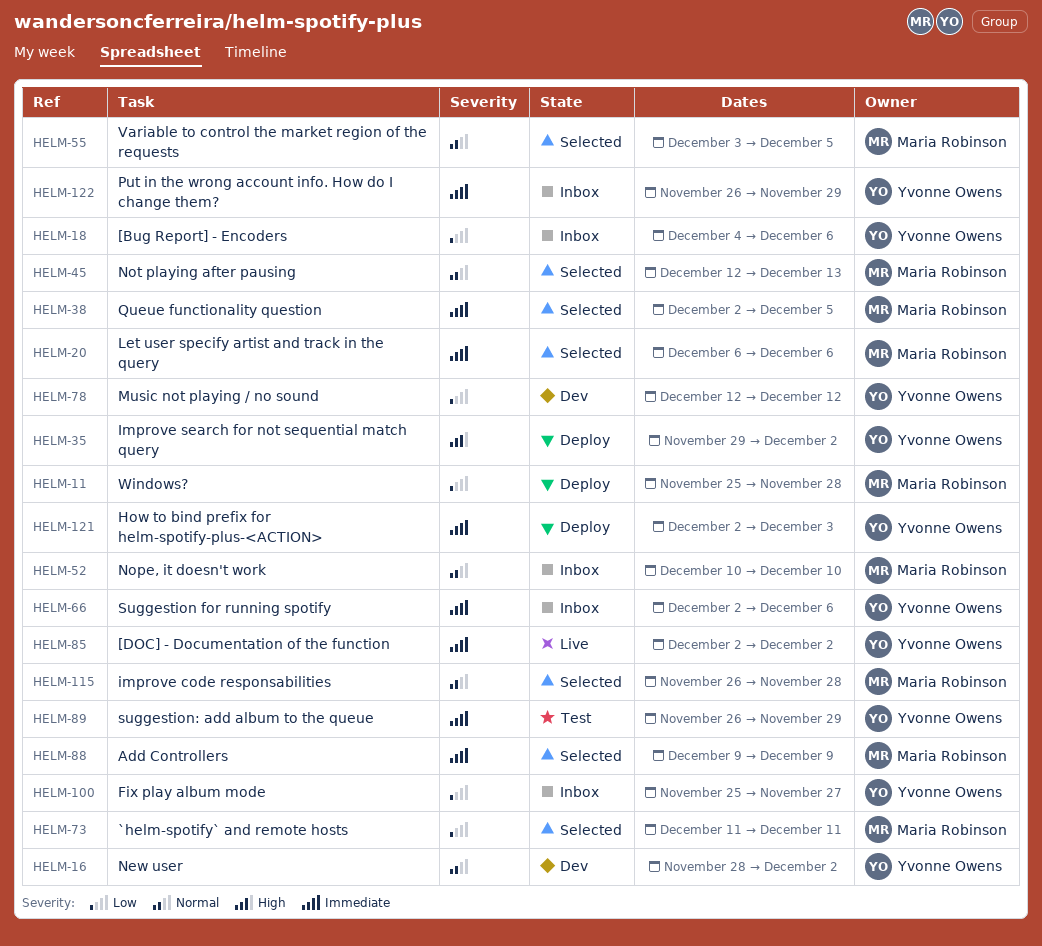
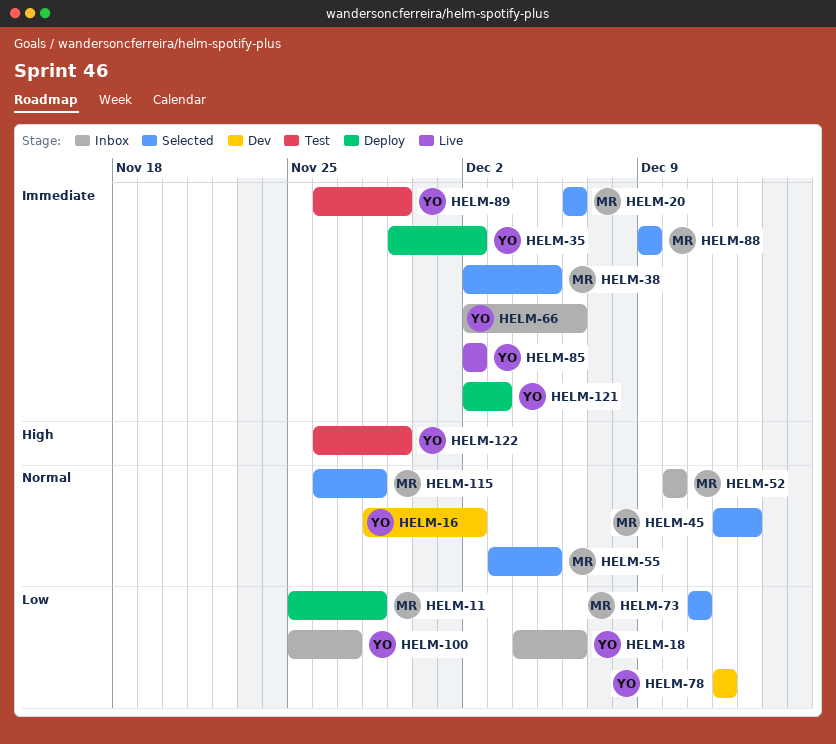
HELM-35, priority: High -> Immediate
HELM-122, status: Inbox -> Test
HELM-122, priority: Immediate -> High

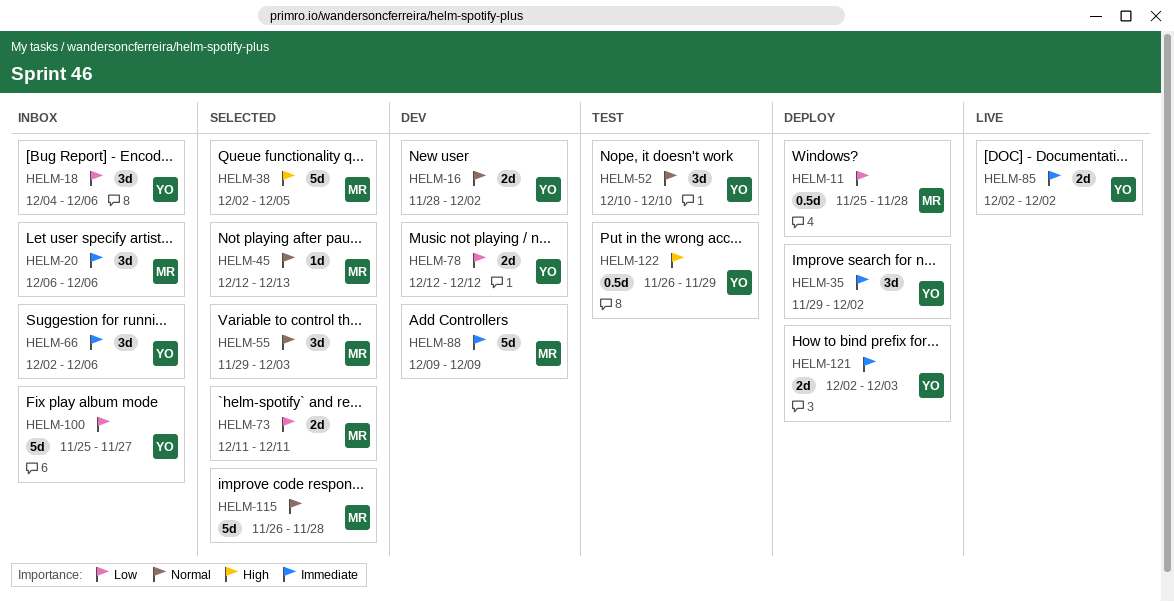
HELM-20, status: Selected -> Inbox
HELM-38, priority: Immediate -> High
HELM-52, status: Inbox -> Test
HELM-52, owner: MR -> YO
HELM-55, start: Dec 3 -> Nov 29
HELM-55, due: Dec 5 -> Dec 3
HELM-88, status: Selected -> Dev
HELM-89: present -> none

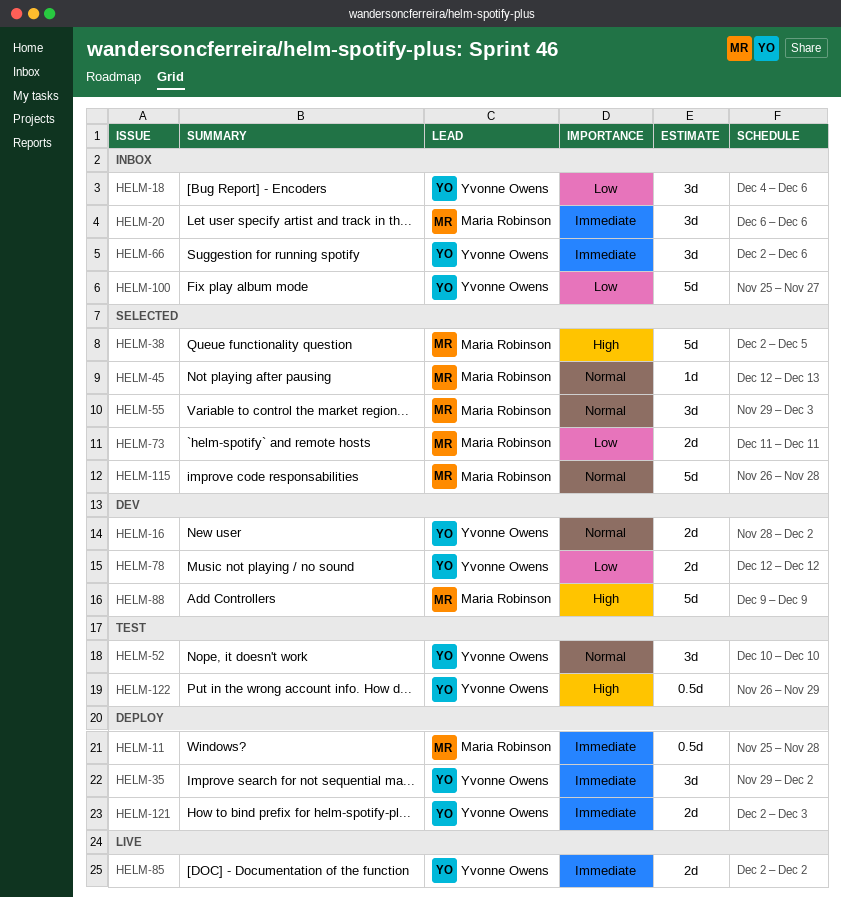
HELM-11, priority: Low -> Immediate
HELM-88, priority: Immediate -> High

